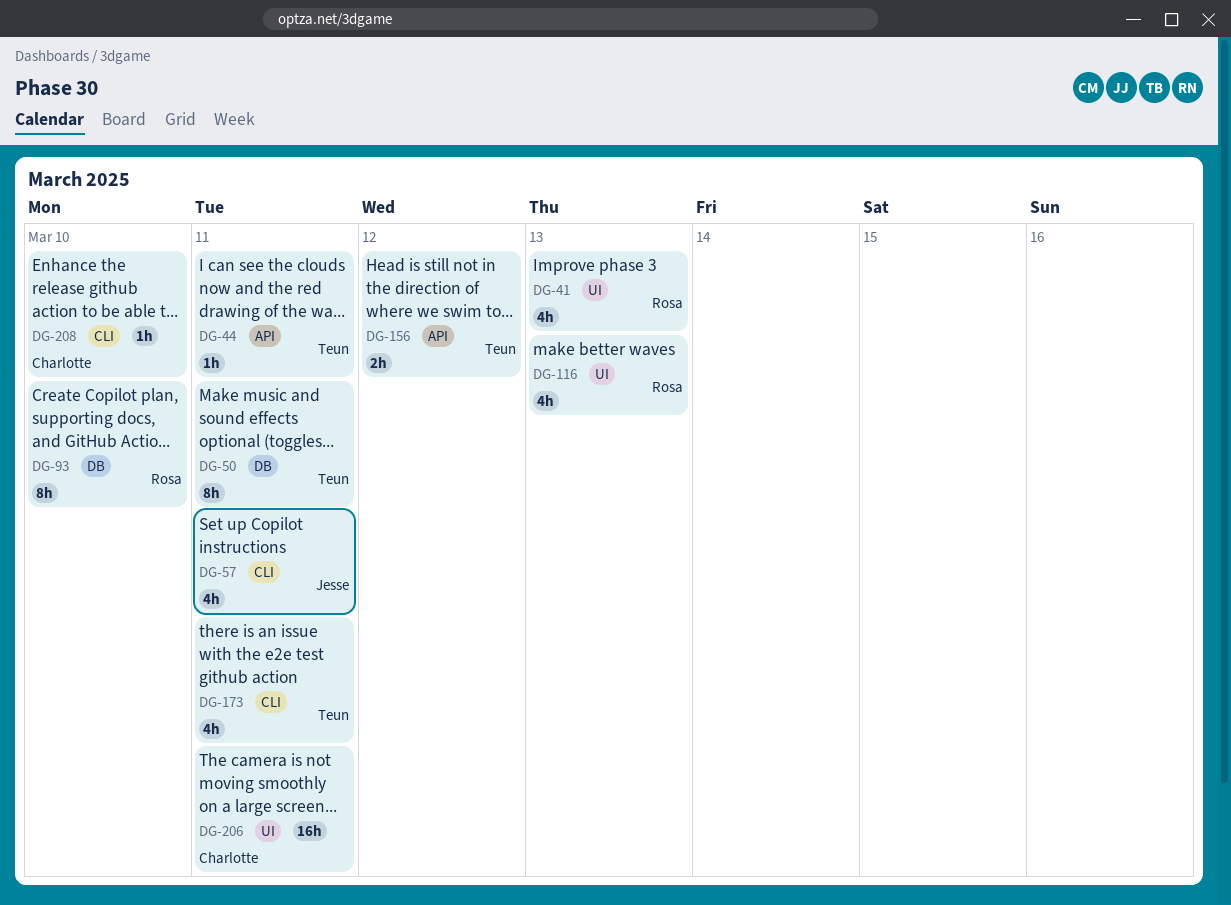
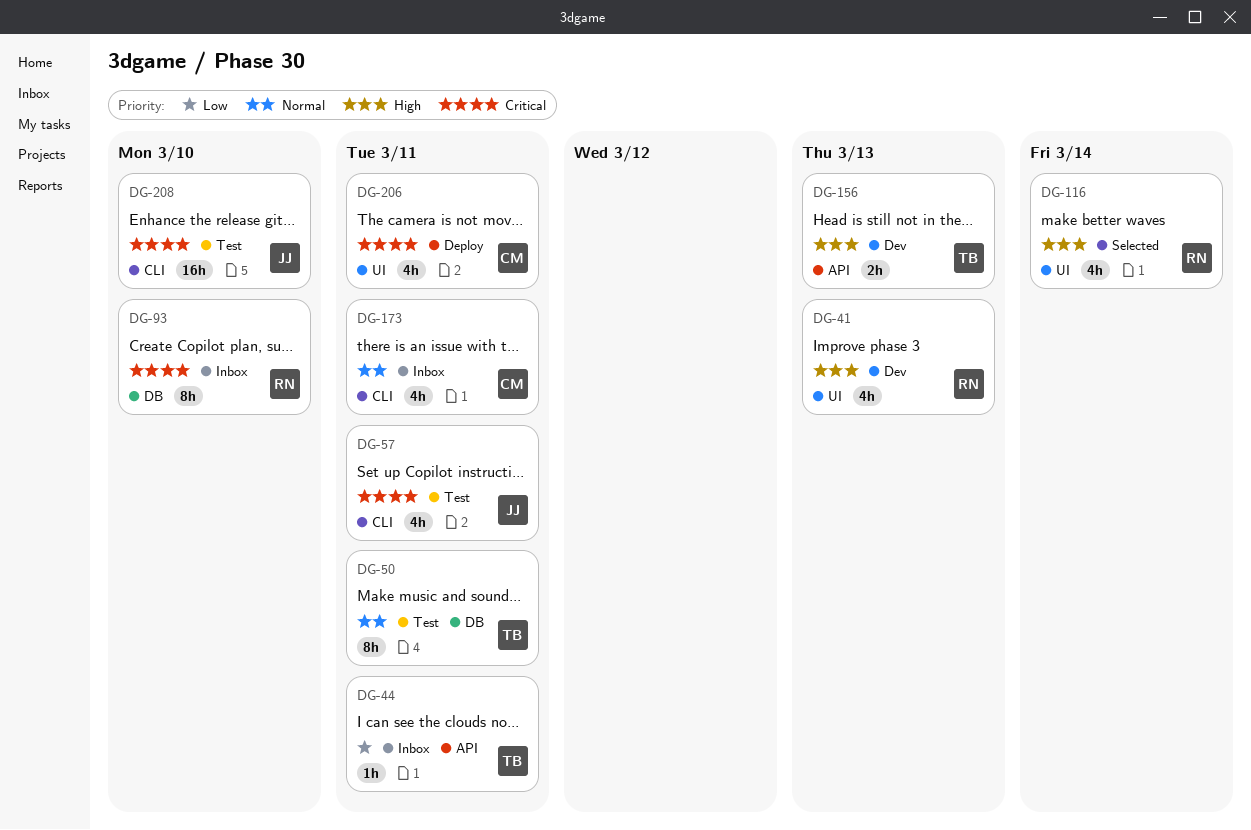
DG-116, due: Mar 13 -> Mar 14
DG-156, due: Mar 12 -> Mar 13
DG-173, owner: Teun -> Charlotte
DG-206, estimate: 16h -> 4h
DG-208, owner: Charlotte -> Jesse
DG-208, estimate: 1h -> 16h

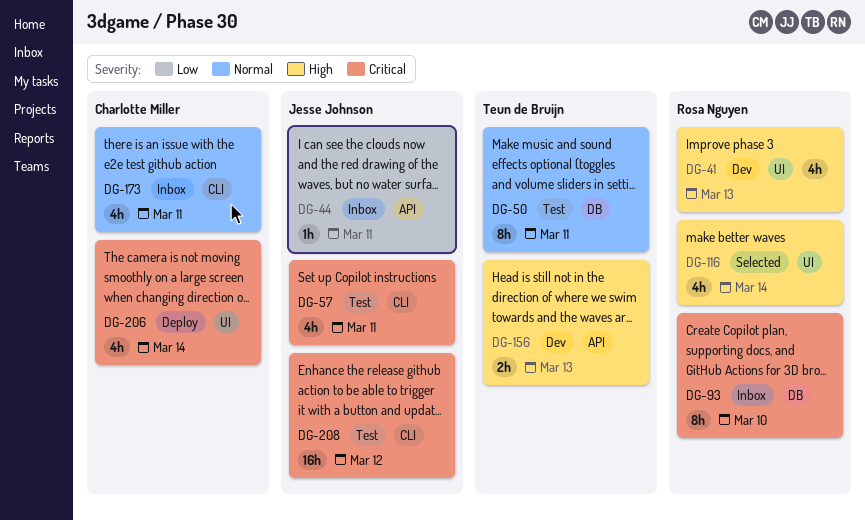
DG-44, owner: Teun de Bruijn -> Jesse Johnson
DG-206, due: Mar 11 -> Mar 14
DG-208, due: Mar 10 -> Mar 12

